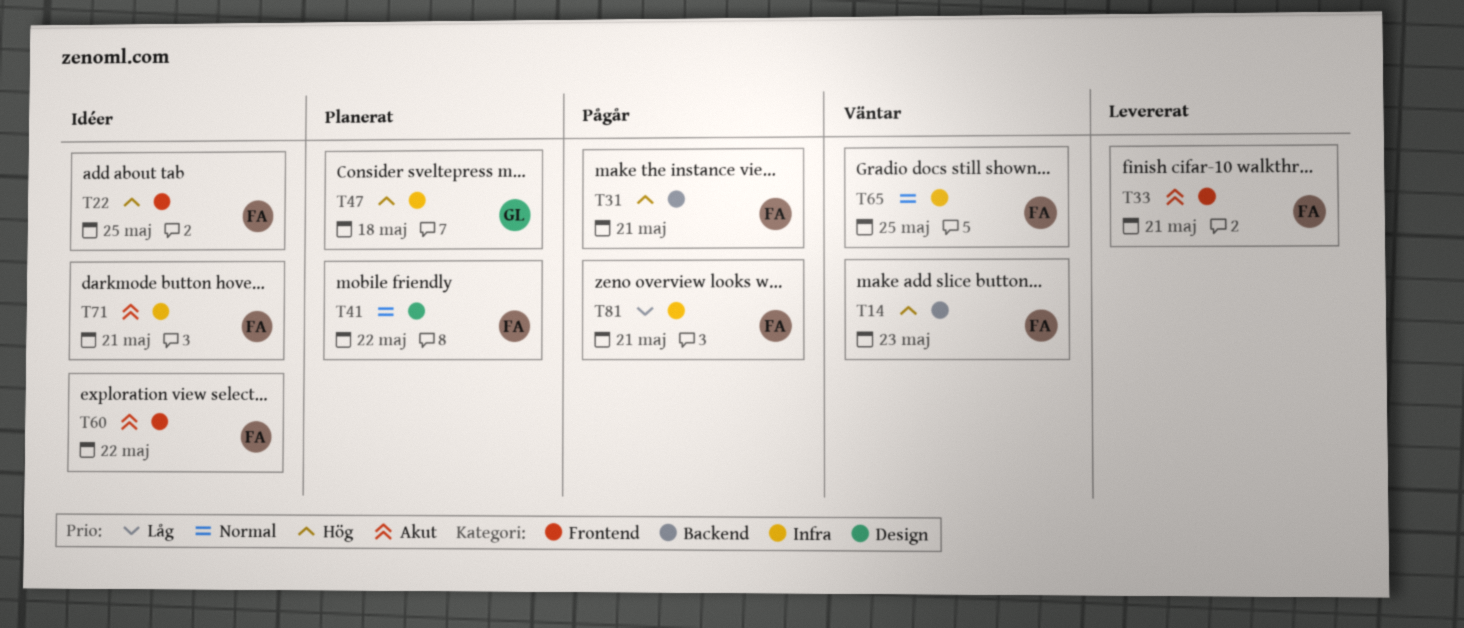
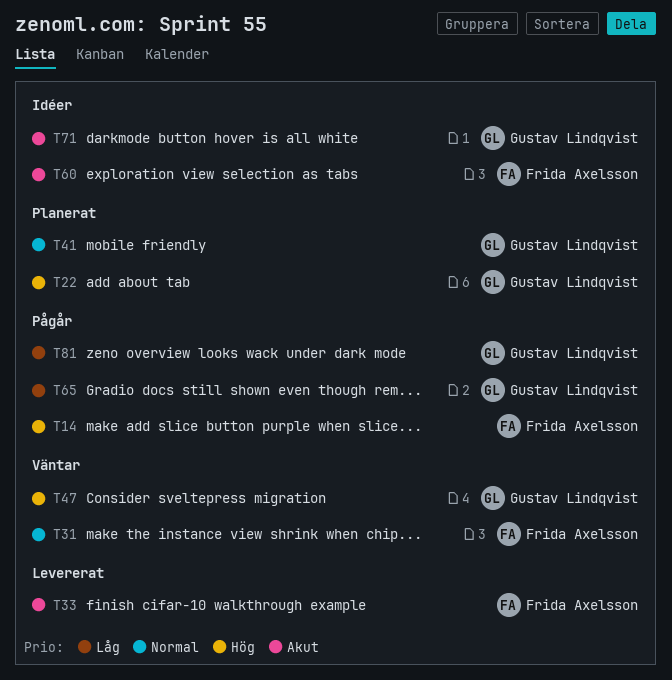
T14, status: Väntar -> Pågår
T22, status: Idéer -> Planerat
T22, owner: Frida Axelsson -> Gustav Lindqvist
T31, status: Pågår -> Väntar
T31, priority: Hög -> Normal
T41, owner: Frida Axelsson -> Gustav Lindqvist
T47, status: Planerat -> Väntar
T65, status: Väntar -> Pågår
T65, owner: Frida Axelsson -> Gustav Lindqvist
T65, priority: Normal -> Låg
T71, owner: Frida Axelsson -> Gustav Lindqvist
T81, owner: Frida Axelsson -> Gustav Lindqvist

